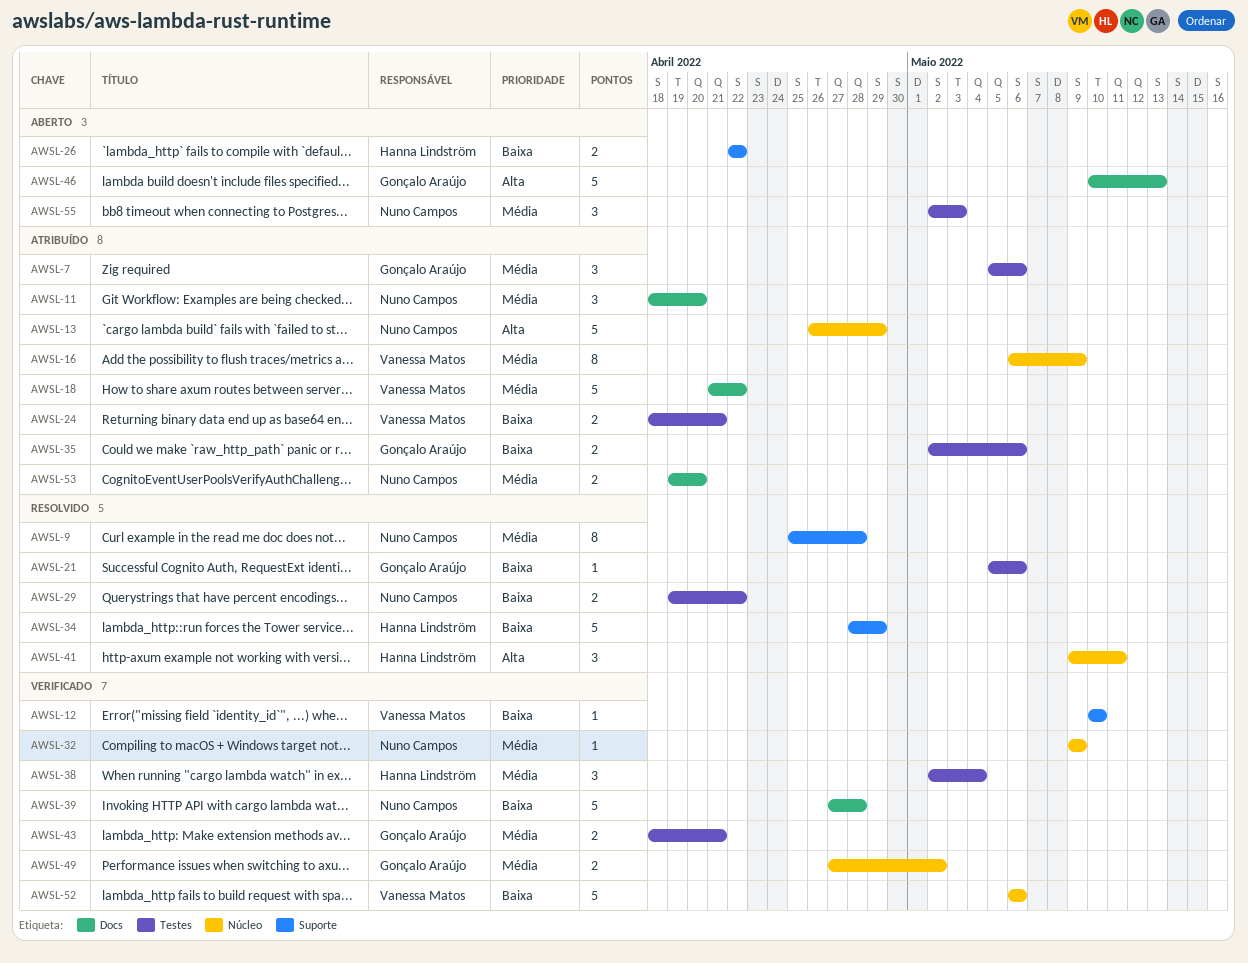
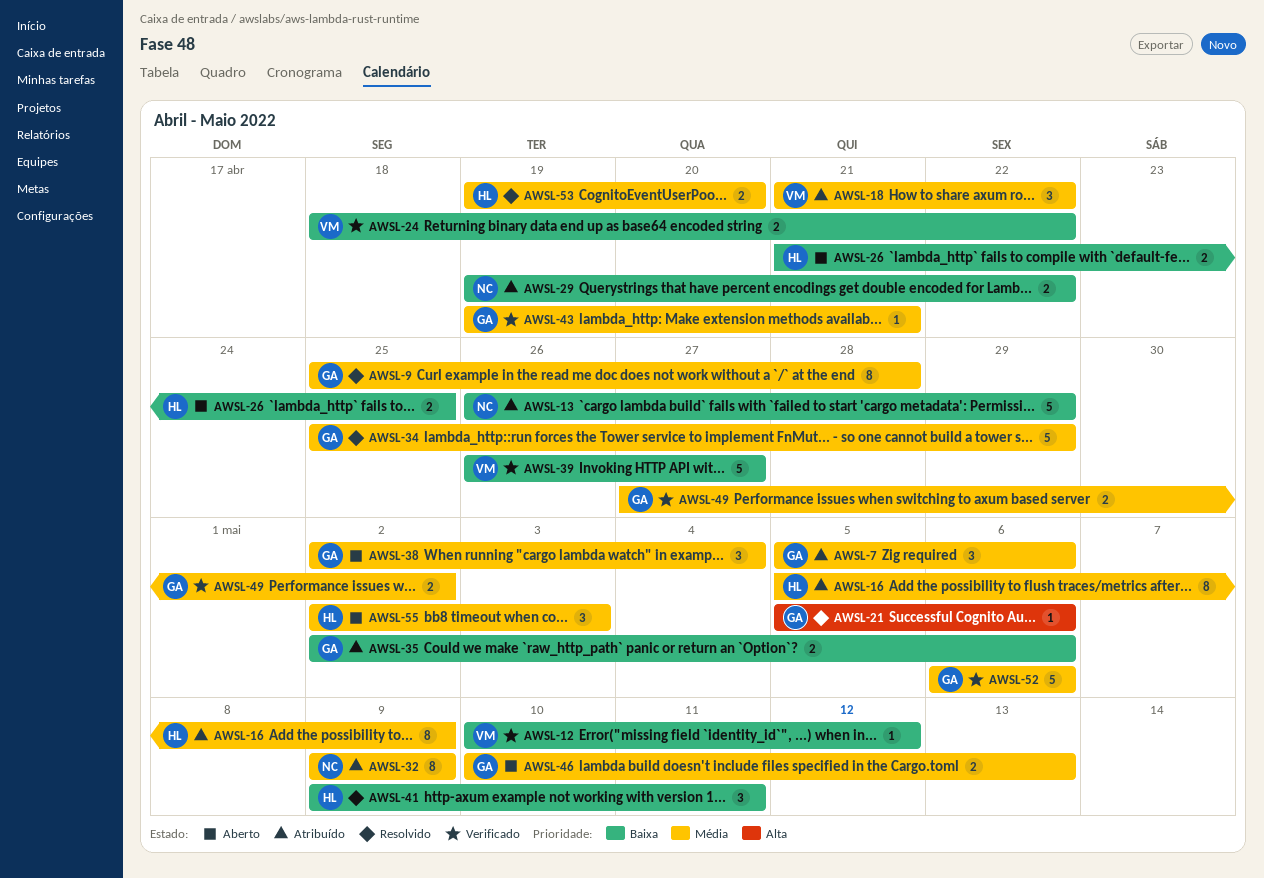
AWSL-9, owner: Nuno Campos -> Gonçalo Araújo
AWSL-11: present -> none
AWSL-12, due: May 10 -> May 12
AWSL-13, priority: Alta -> Baixa
AWSL-16, owner: Vanessa Matos -> Hanna Lindström
AWSL-16, start: May 6 -> May 5
AWSL-18, estimate: 5 -> 3
AWSL-21, priority: Baixa -> Alta
AWSL-24, status: Atribuído -> Verificado
AWSL-24, due: Apr 21 -> Apr 22
AWSL-26, start: Apr 22 -> Apr 21
AWSL-26, due: Apr 22 -> Apr 25
AWSL-29, status: Resolvido -> Atribuído
AWSL-32, status: Verificado -> Atribuído
AWSL-32, estimate: 1 -> 8
AWSL-34, owner: Hanna Lindström -> Gonçalo Araújo
AWSL-34, priority: Baixa -> Média
AWSL-34, start: Apr 28 -> Apr 25
AWSL-38, status: Verificado -> Aberto
AWSL-38, owner: Hanna Lindström -> Gonçalo Araújo
AWSL-39, owner: Nuno Campos -> Vanessa Matos
AWSL-39, start: Apr 27 -> Apr 26
AWSL-39, due: Apr 28 -> Apr 27
AWSL-41, priority: Alta -> Baixa
AWSL-43, estimate: 2 -> 1
AWSL-43, start: Apr 18 -> Apr 19
AWSL-46, priority: Alta -> Média
AWSL-46, estimate: 5 -> 2
AWSL-52, owner: Vanessa Matos -> Gonçalo Araújo
AWSL-52, priority: Baixa -> Média
AWSL-53, status: Atribuído -> Resolvido
AWSL-53, owner: Nuno Campos -> Hanna Lindström
AWSL-55, owner: Nuno Campos -> Hanna Lindström

